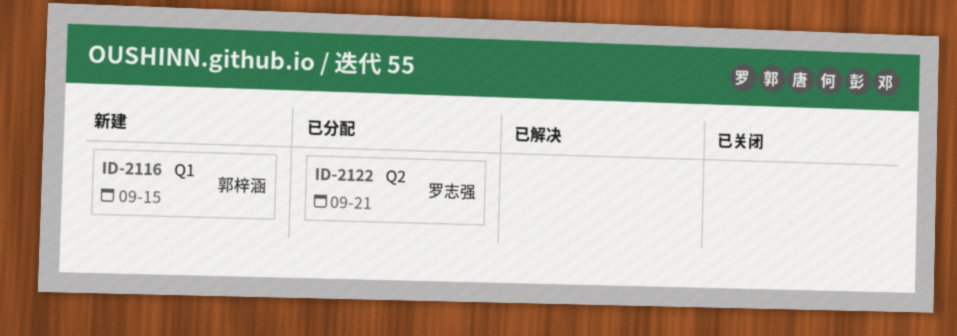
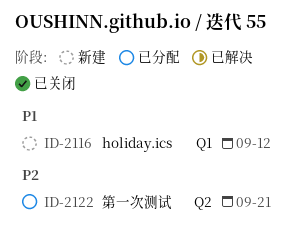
ID-2116, due: Sep 15 -> Sep 12

